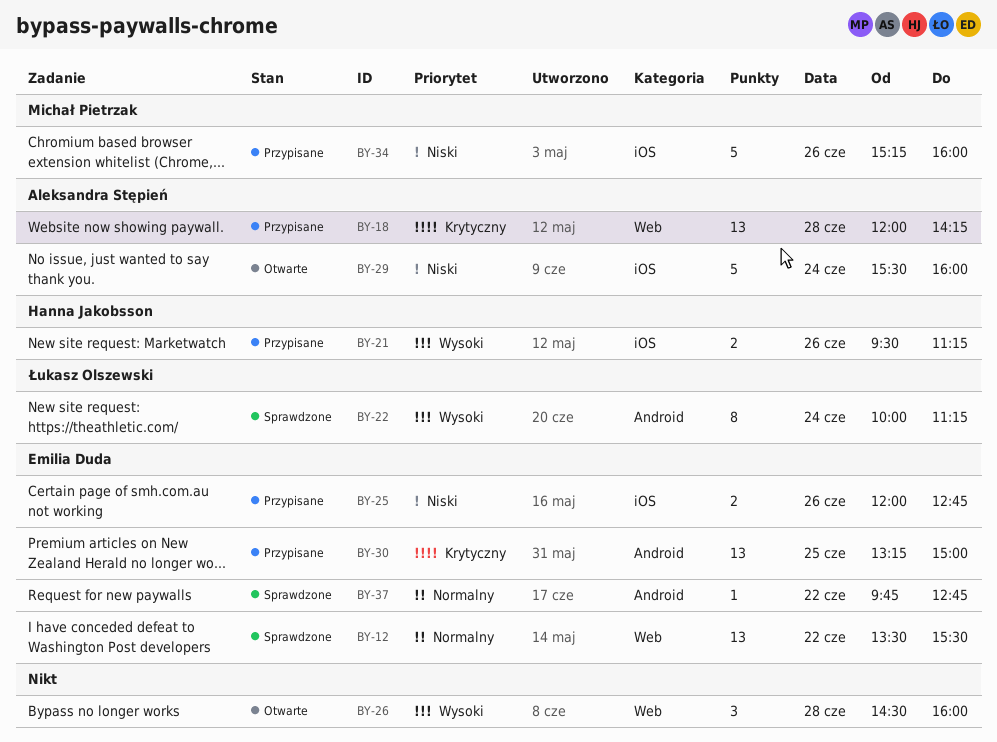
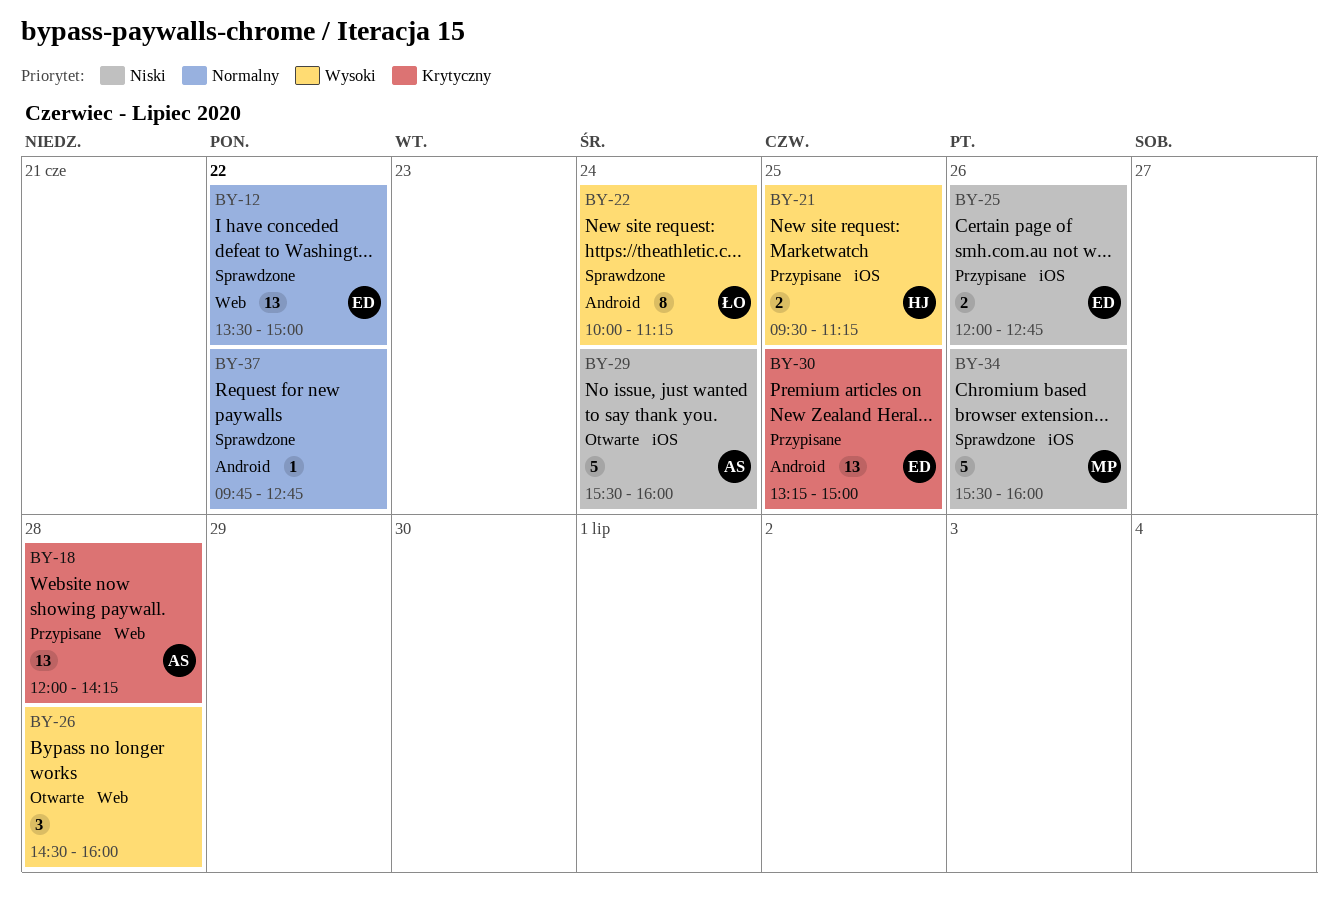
BY-12, ends: 15:30 -> 15:00
BY-21, day: Jun 26 -> Jun 25
BY-34, status: Przypisane -> Sprawdzone
BY-34, begins: 15:15 -> 15:30
BY-37, owner: Emilia Duda -> none

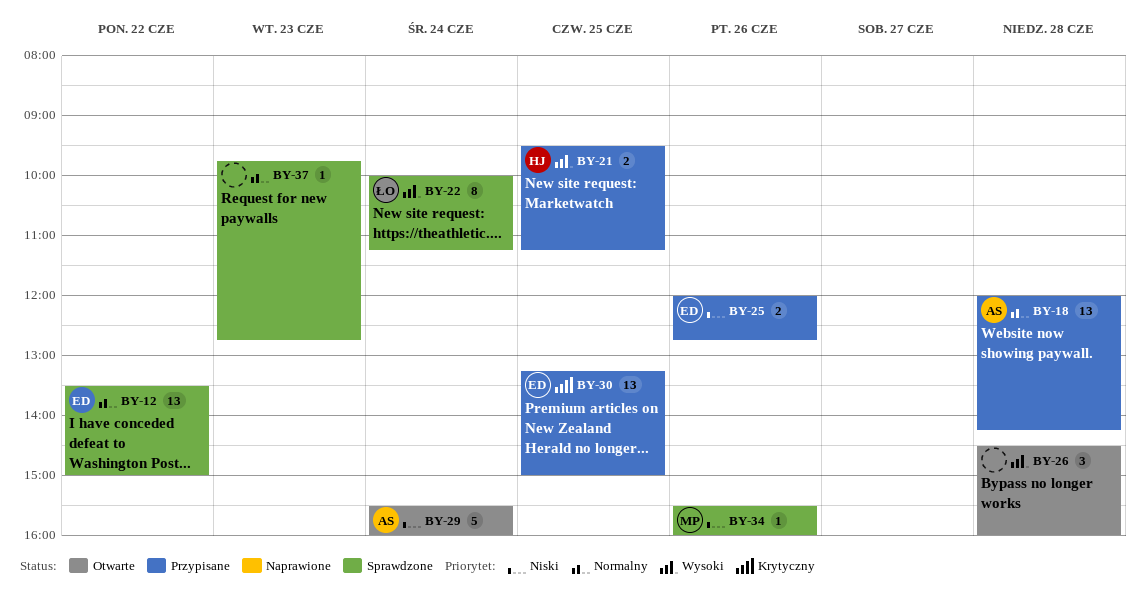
BY-18, priority: Krytyczny -> Normalny
BY-34, estimate: 5 -> 1
BY-37, day: Jun 22 -> Jun 23

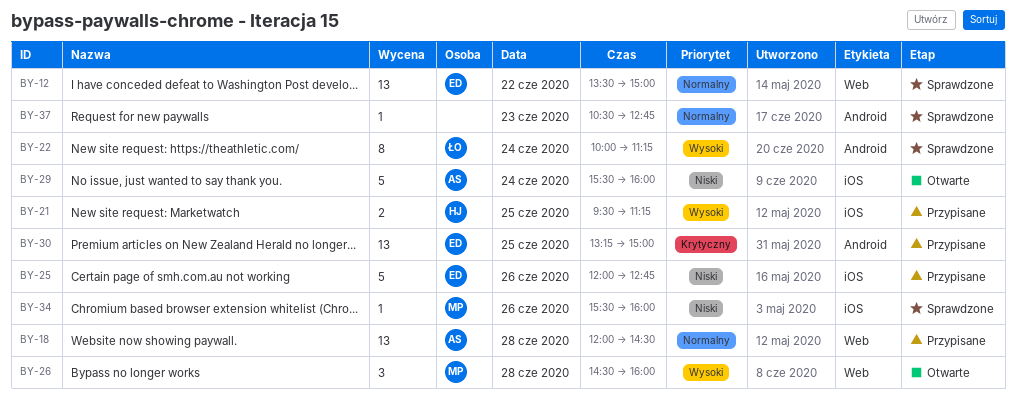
BY-18, ends: 14:15 -> 14:30
BY-25, estimate: 2 -> 5
BY-26, owner: none -> MP
BY-37, begins: 09:45 -> 10:30

